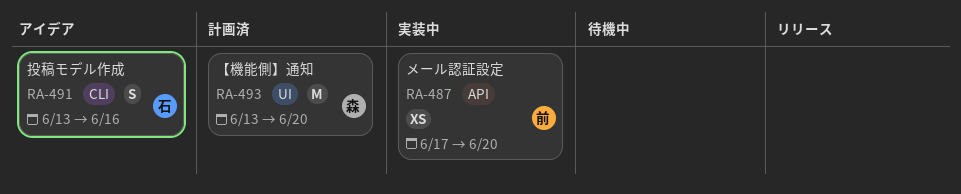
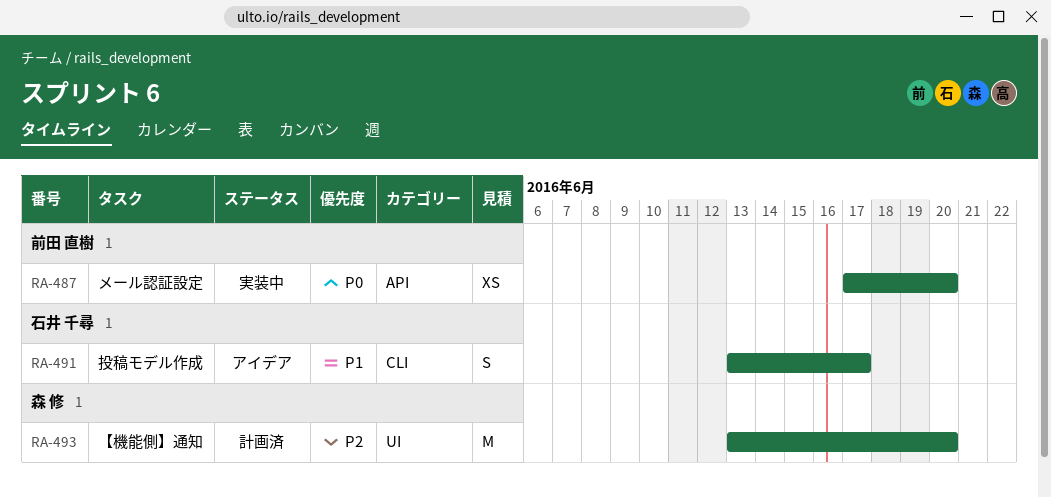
RA-491, due: Jun 16 -> Jun 17

